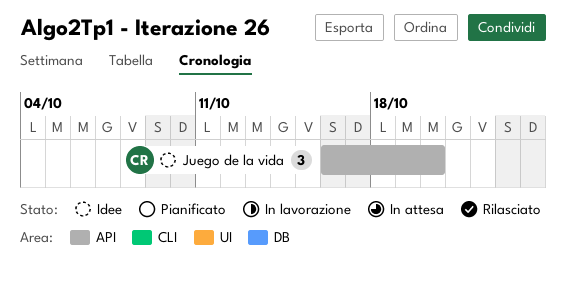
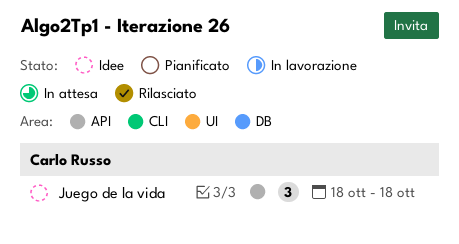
Juego de la vida, start: Oct 16 -> Oct 18
Juego de la vida, due: Oct 20 -> Oct 18

